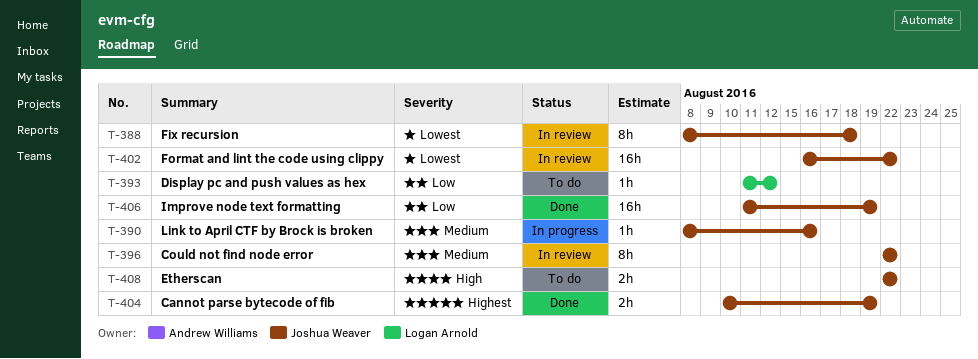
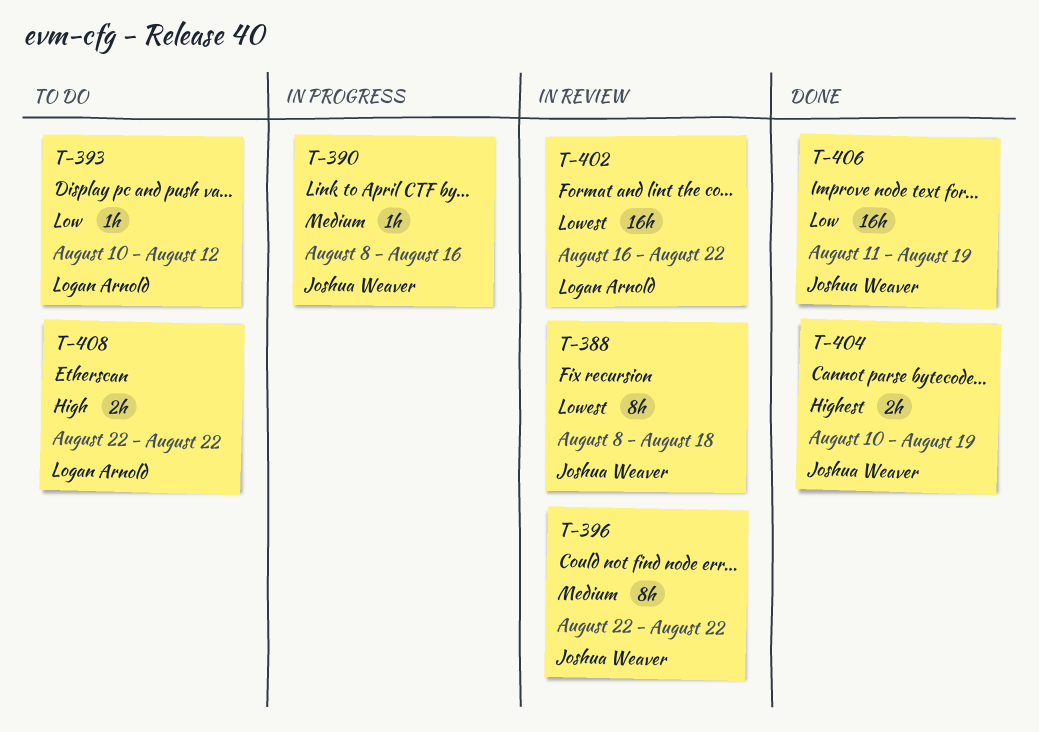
T-393, start: Aug 11 -> Aug 10
T-402, owner: Joshua Weaver -> Logan Arnold
T-408, owner: Joshua Weaver -> Logan Arnold

